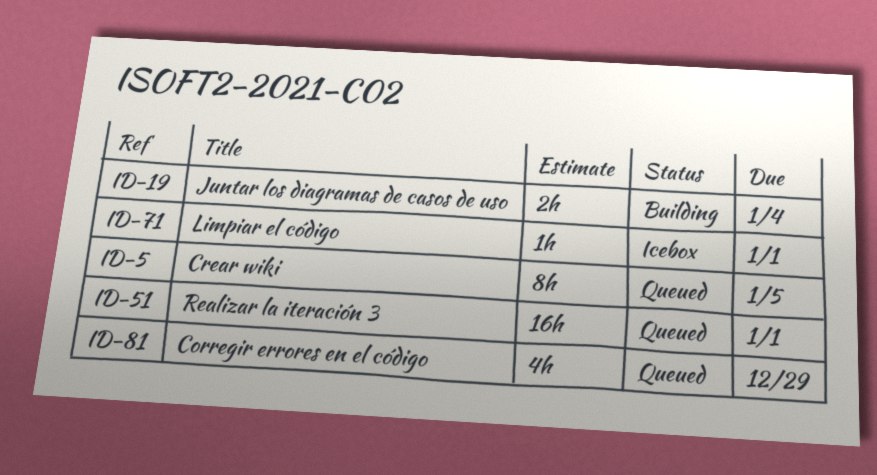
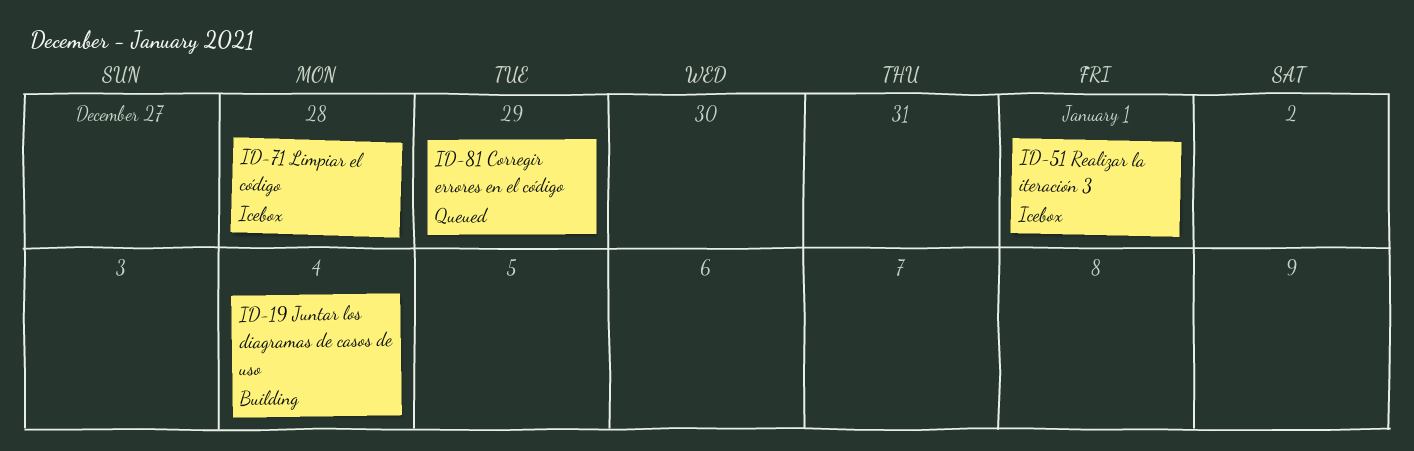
ID-5: present -> none
ID-51, status: Queued -> Icebox
ID-71, due: Jan 1 -> Dec 28

